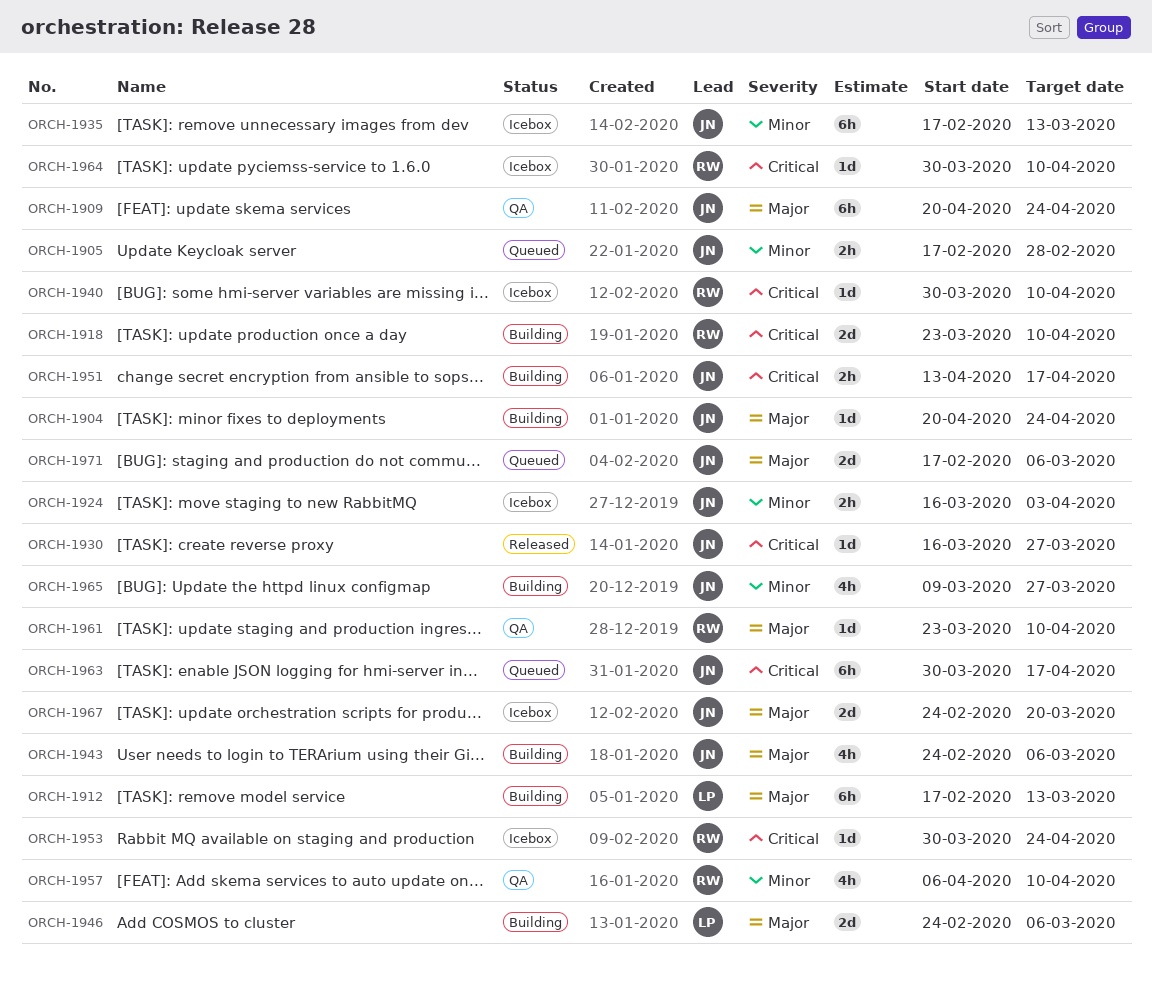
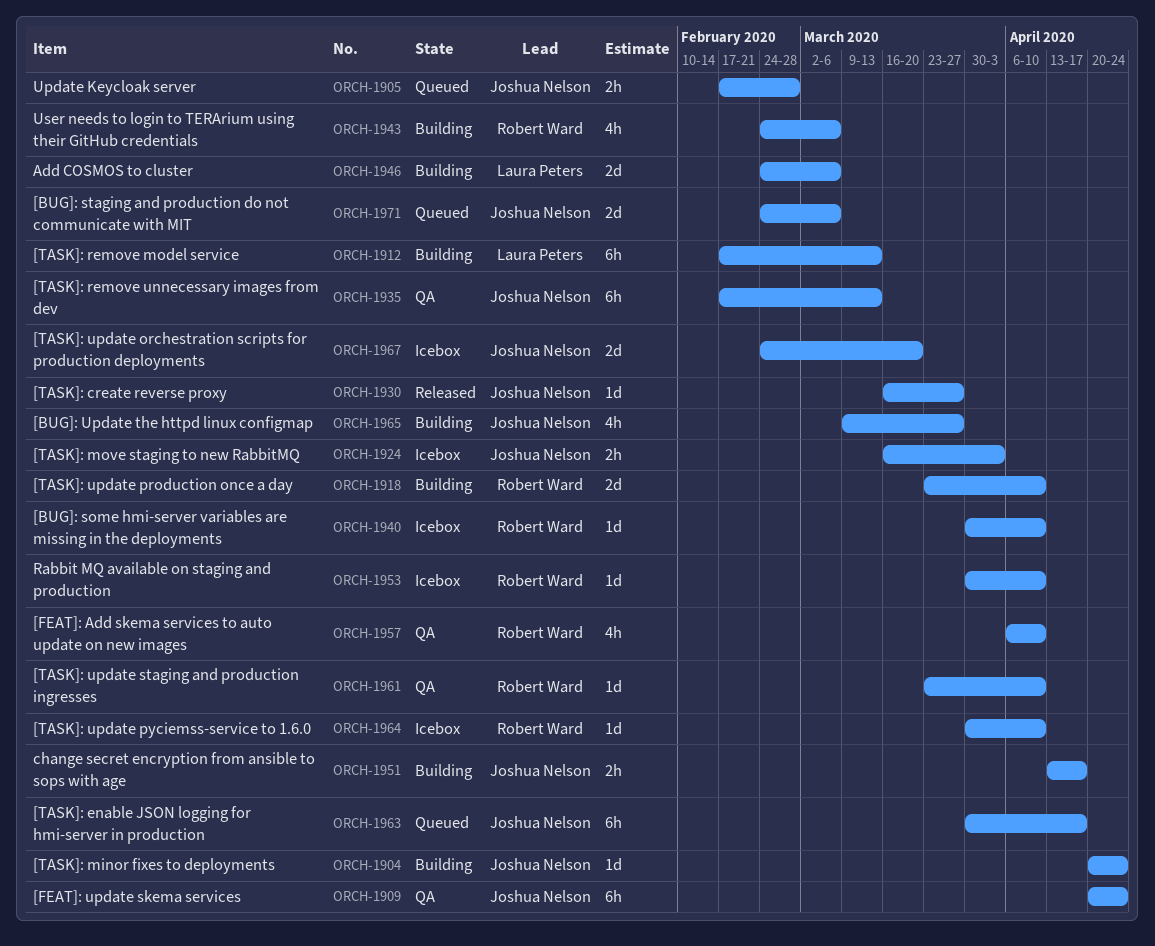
ORCH-1935, status: Icebox -> QA
ORCH-1943, owner: Joshua Nelson -> Robert Ward
ORCH-1953, due: Apr 24 -> Apr 10
ORCH-1971, start: Feb 17 -> Feb 24

